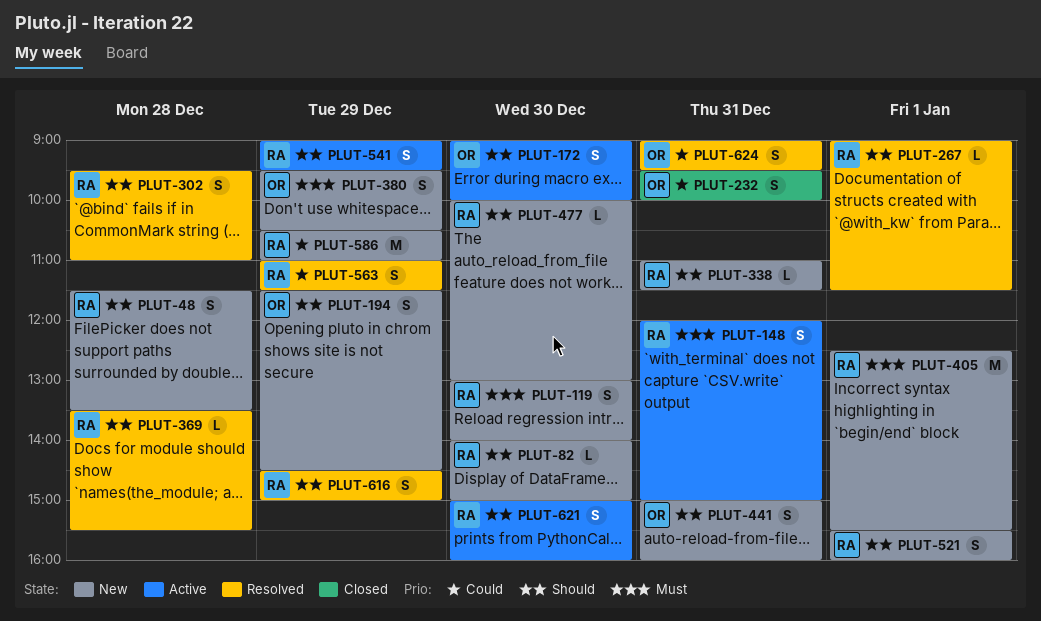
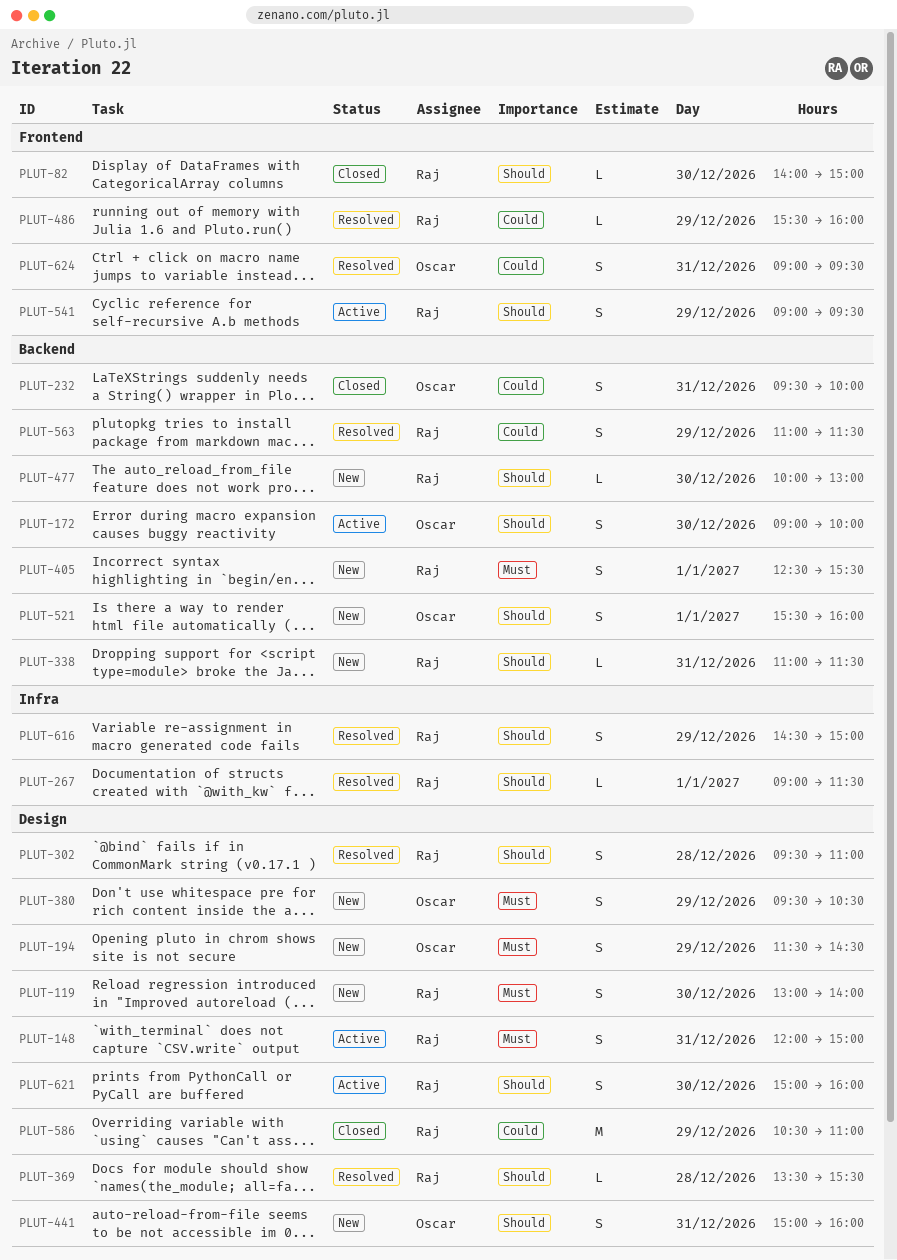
PLUT-48: present -> none
PLUT-82, status: New -> Closed
PLUT-194, priority: Should -> Must
PLUT-405, estimate: M -> S
PLUT-486: none -> present
PLUT-521, owner: Raj -> Oscar
PLUT-586, status: New -> Closed

